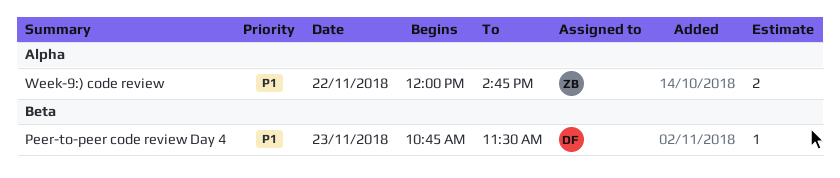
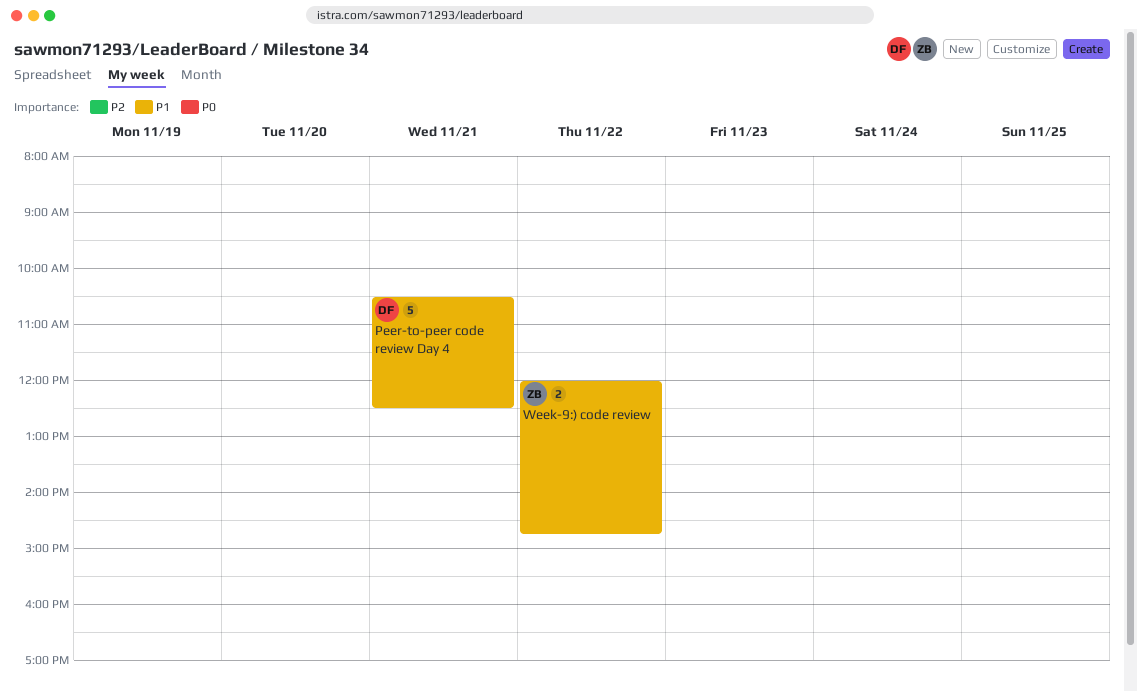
Peer-to-peer code review Day 4, estimate: 1 -> 5
Peer-to-peer code review Day 4, day: Nov 23 -> Nov 21
Peer-to-peer code review Day 4, begins: 10:45 -> 10:30
Peer-to-peer code review Day 4, ends: 11:30 -> 12:30

